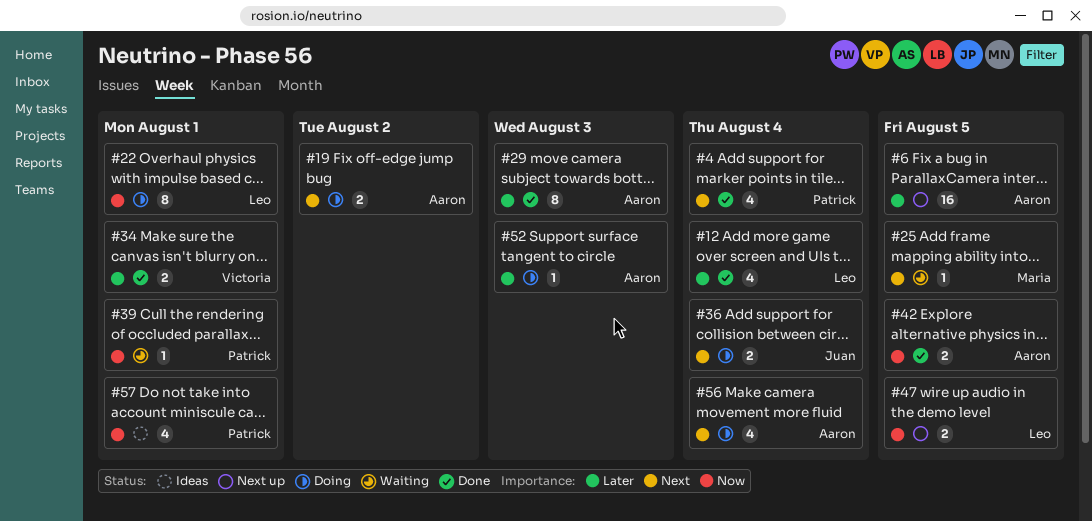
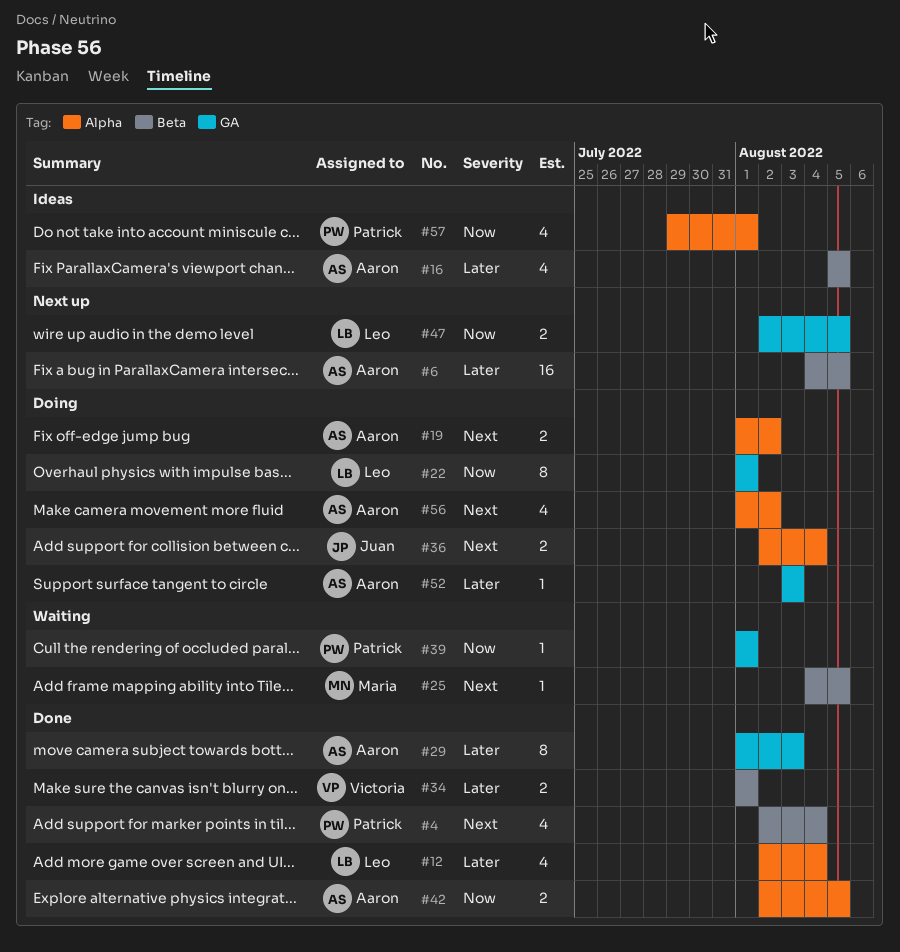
#16: none -> present
#56, due: Aug 4 -> Aug 2

